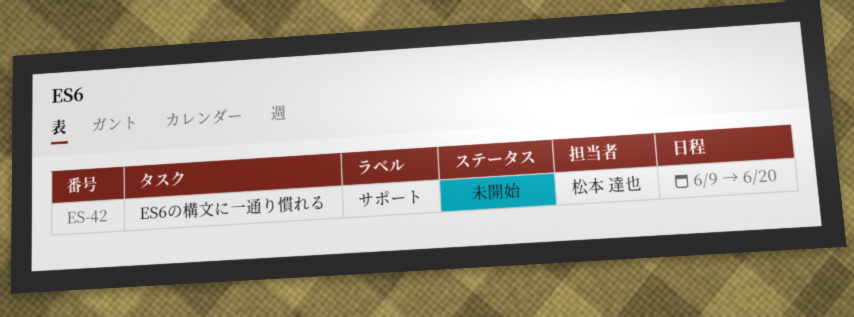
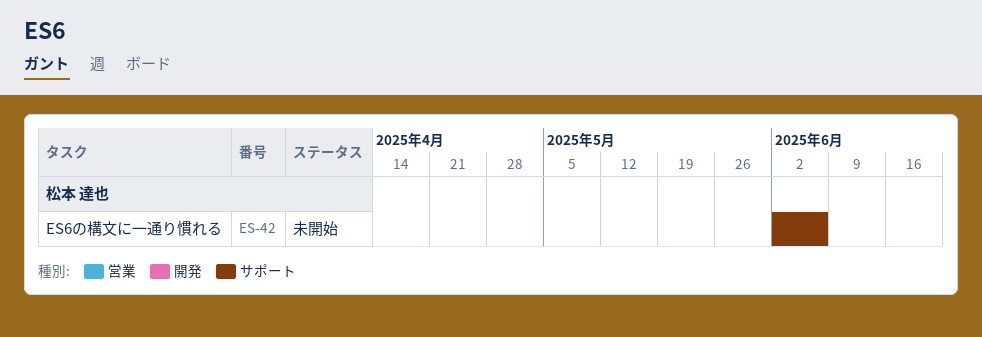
ES-42, start: Jun 9 -> Jun 2
ES-42, due: Jun 20 -> Jun 6

